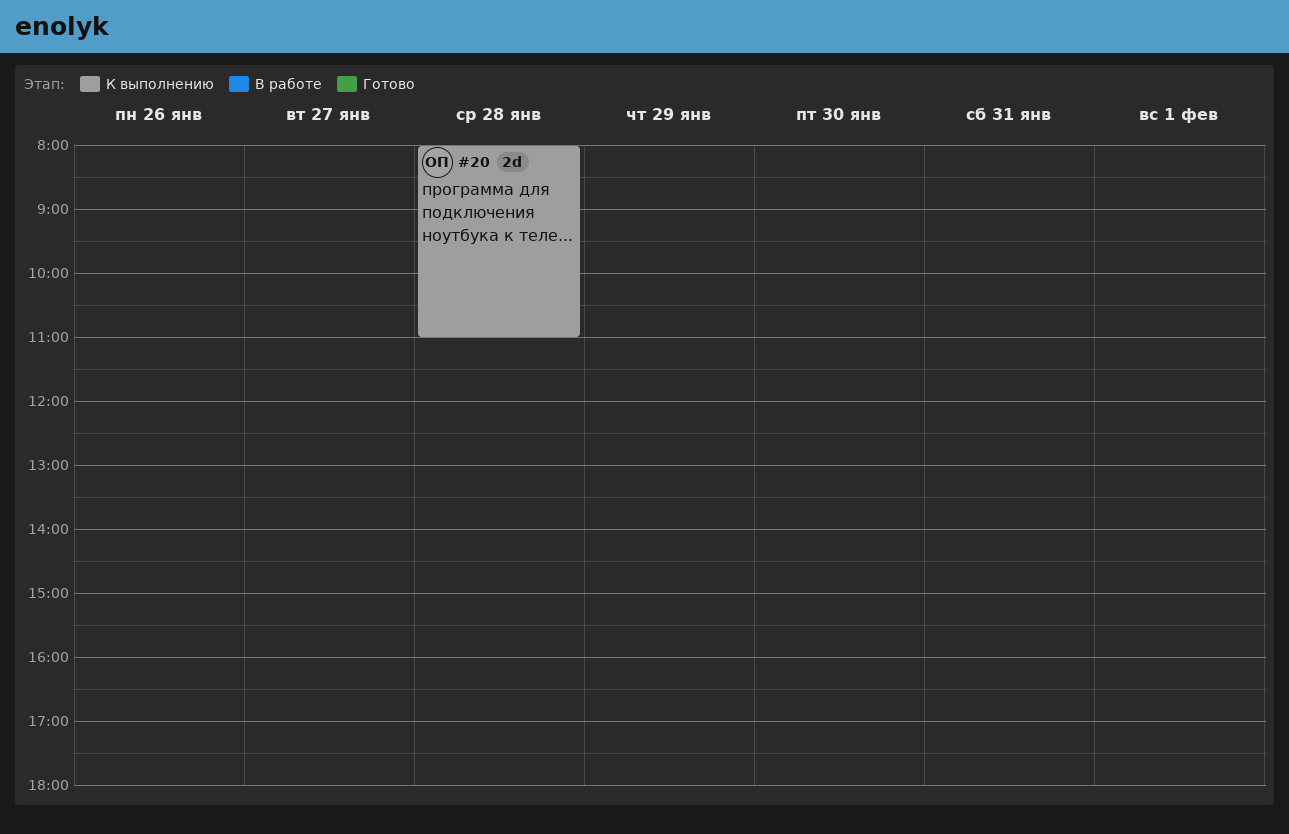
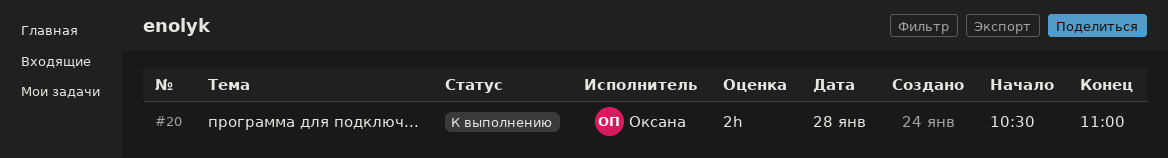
#20, estimate: 2d -> 2h
#20, begins: 08:00 -> 10:30

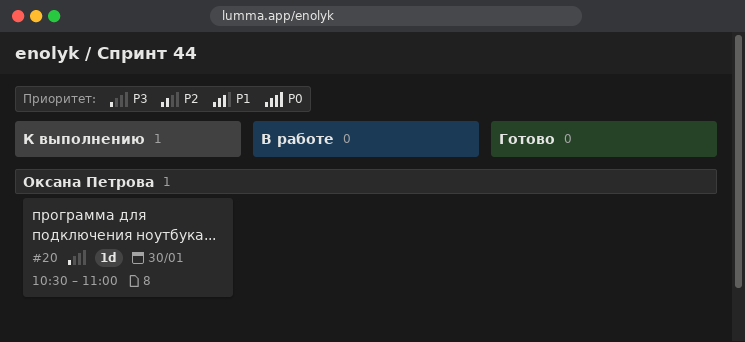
#20, estimate: 2h -> 1d
#20, day: Jan 28 -> Jan 30

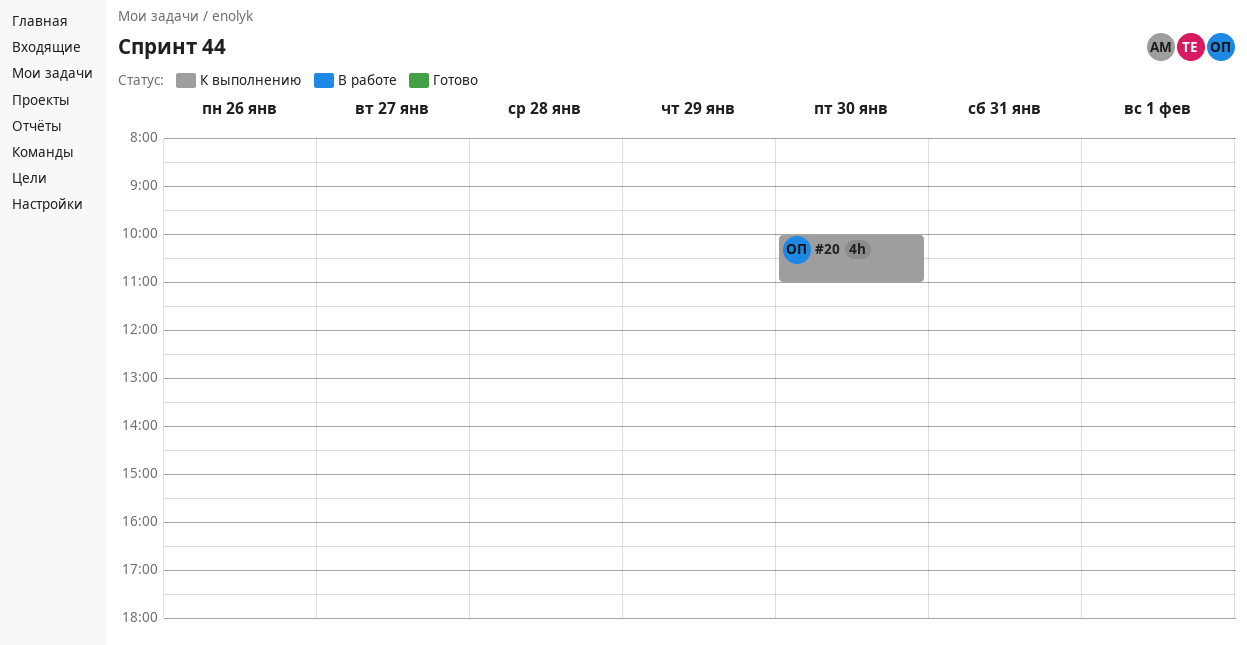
#20, estimate: 1d -> 4h
#20, begins: 10:30 -> 10:00

